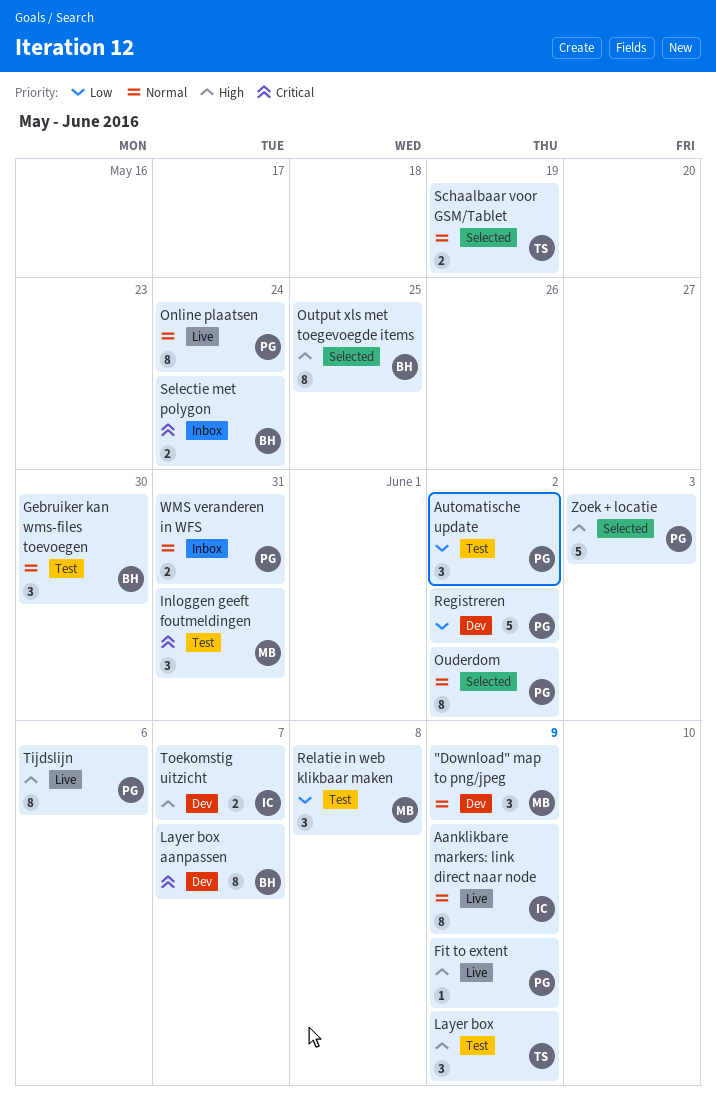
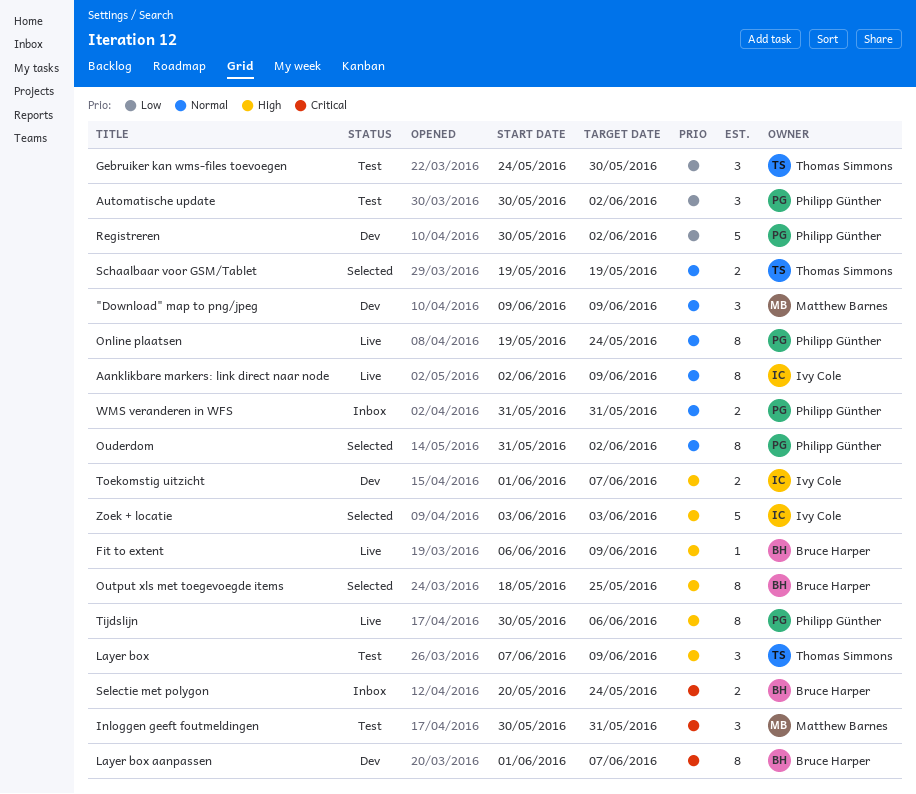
Fit to extent, owner: Philipp Günther -> Bruce Harper
Gebruiker kan wms-files toevoegen, owner: Bruce Harper -> Thomas Simmons
Gebruiker kan wms-files toevoegen, priority: Normal -> Low
Relatie in web klikbaar maken: present -> none
Zoek + locatie, owner: Philipp Günther -> Ivy Cole

